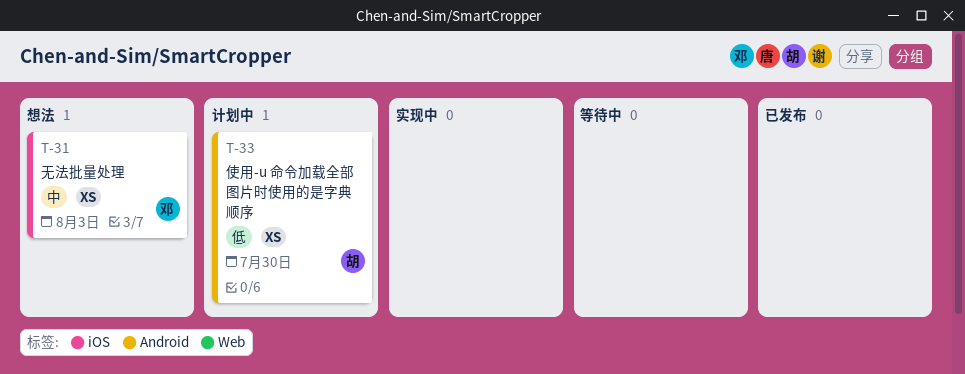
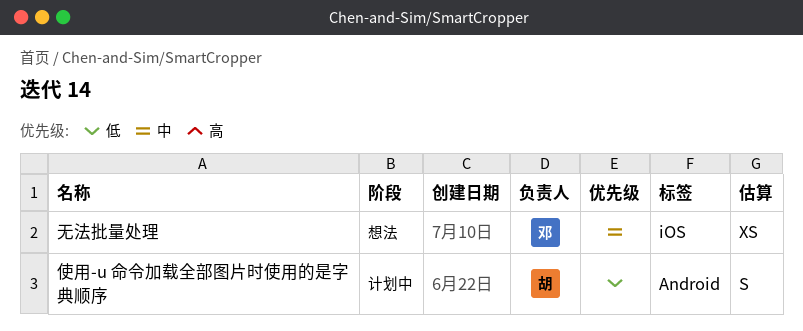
使用-u 命令加载全部图片时使用的是字典顺序, estimate: XS -> S

